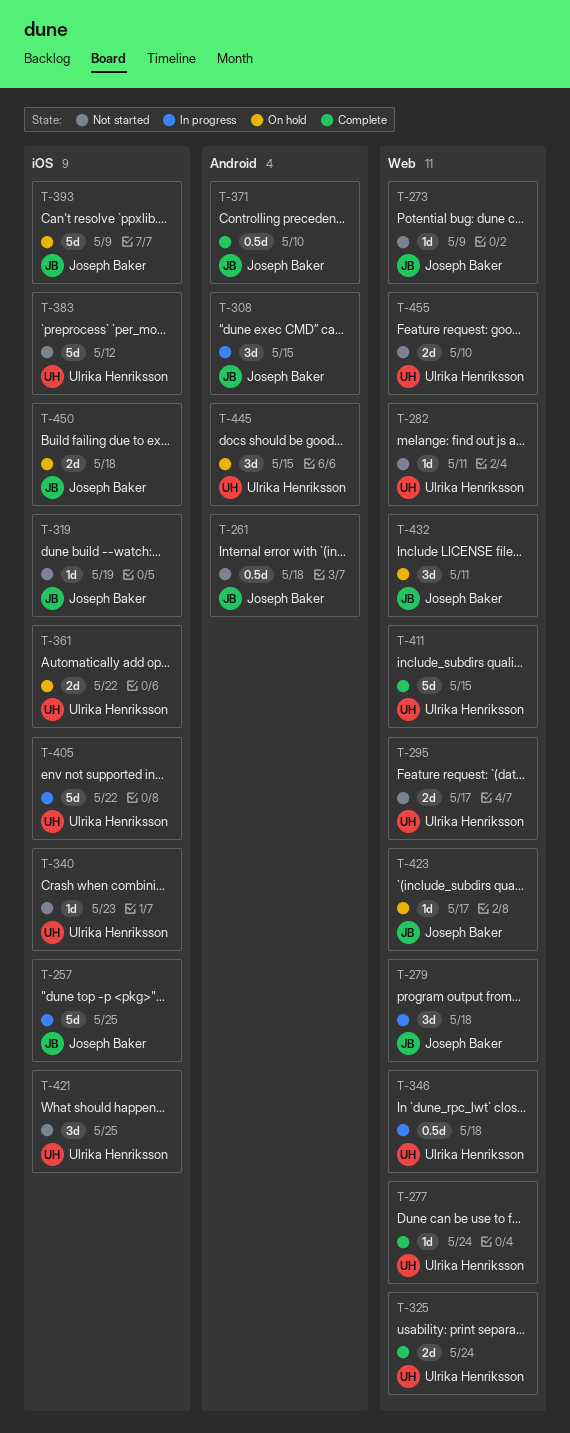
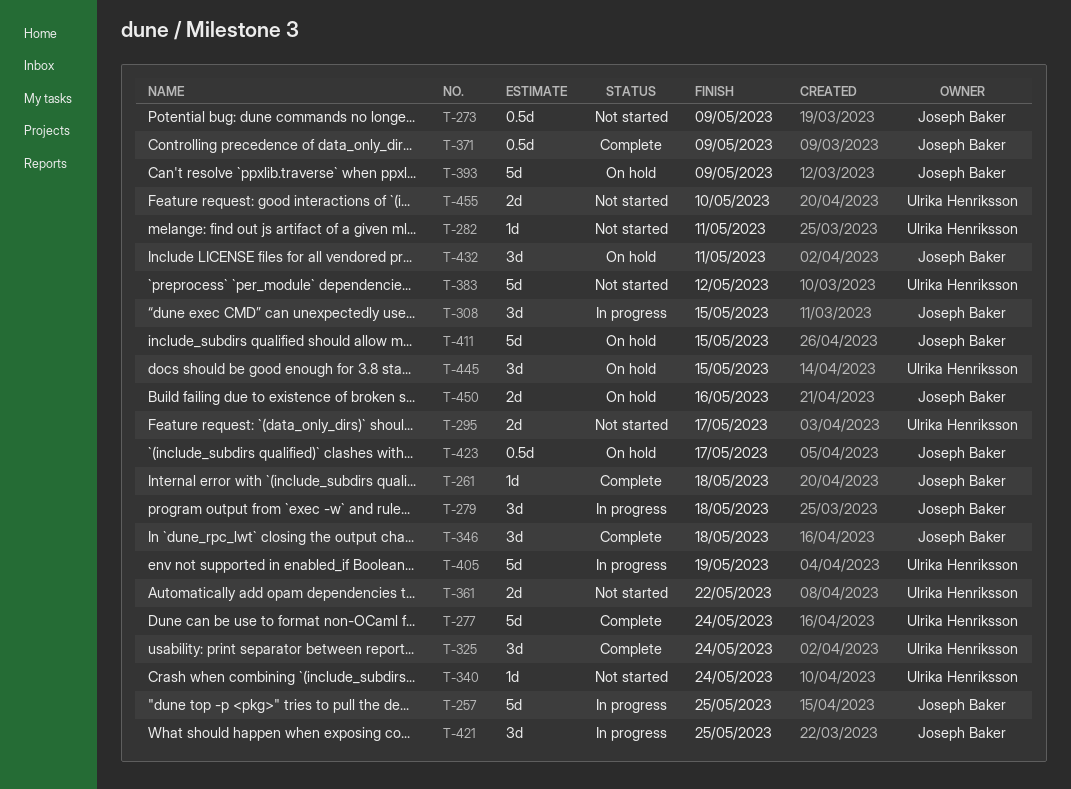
T-261, status: Not started -> Complete
T-261, estimate: 0.5d -> 1d
T-273, estimate: 1d -> 0.5d
T-277, estimate: 1d -> 5d
T-319: present -> none
T-325, estimate: 2d -> 3d
T-340, due: May 23 -> May 24
T-346, status: In progress -> Complete
T-346, owner: Ulrika Henriksson -> Joseph Baker
T-346, estimate: 0.5d -> 3d
T-361, status: On hold -> Not started
T-371, due: May 10 -> May 9
T-405, due: May 22 -> May 19
T-411, status: Complete -> On hold
T-411, owner: Ulrika Henriksson -> Joseph Baker
T-421, status: Not started -> In progress
T-421, owner: Ulrika Henriksson -> Joseph Baker
T-423, estimate: 1d -> 0.5d
T-450, due: May 18 -> May 16

